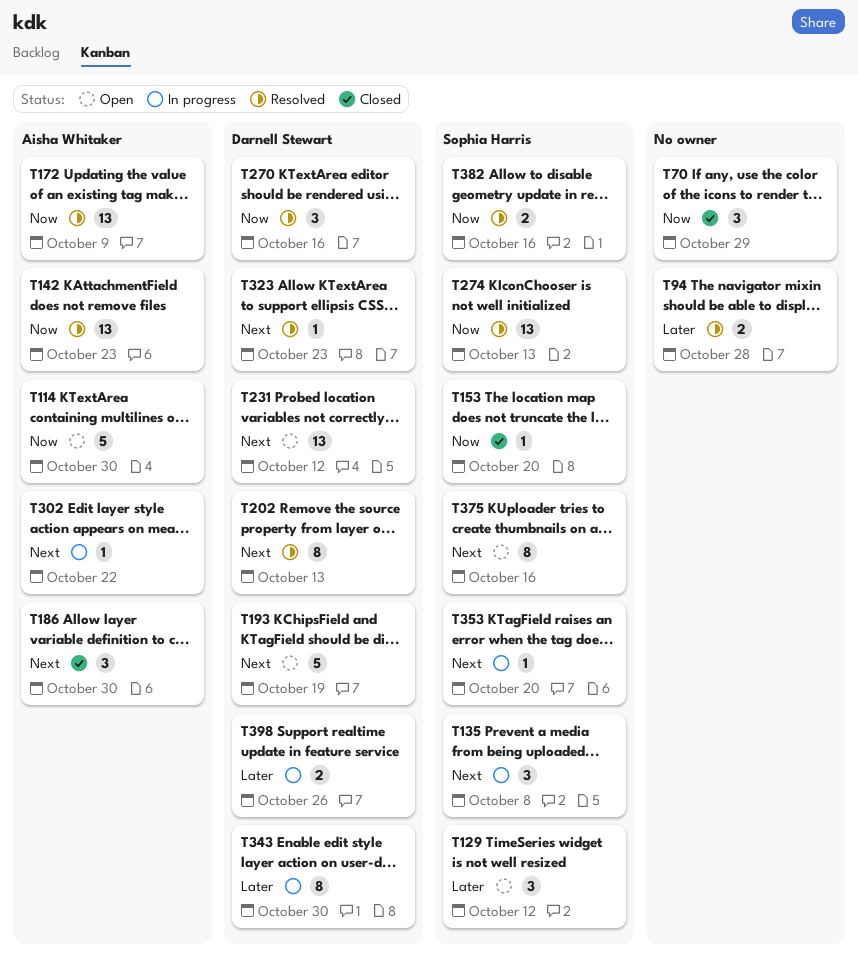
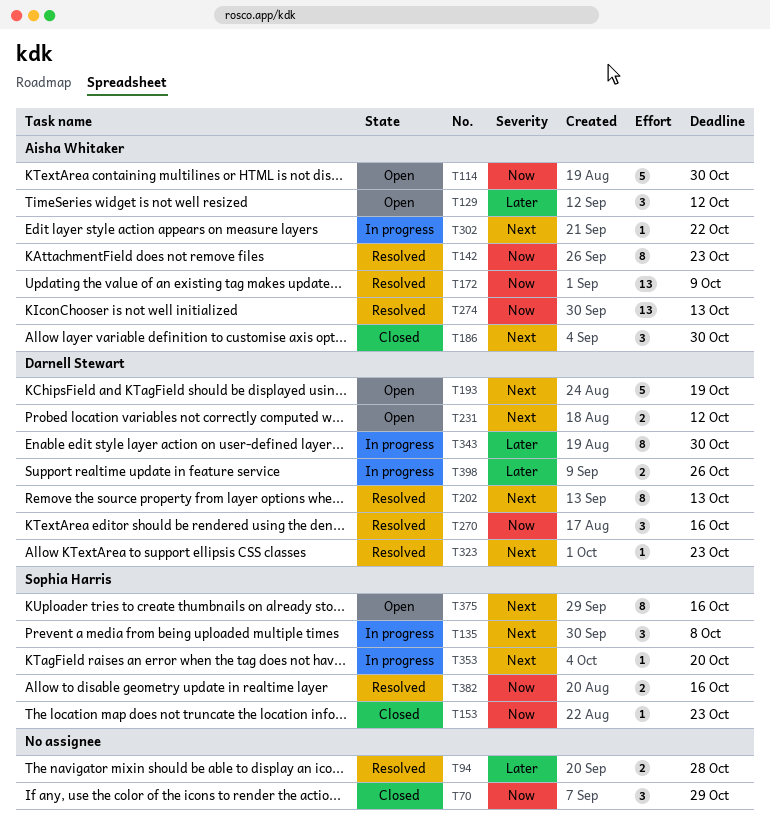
T129, owner: Sophia Harris -> Aisha Whitaker
T142, estimate: 13 -> 8
T153, due: Oct 20 -> Oct 23
T231, estimate: 13 -> 2
T274, owner: Sophia Harris -> Aisha Whitaker

